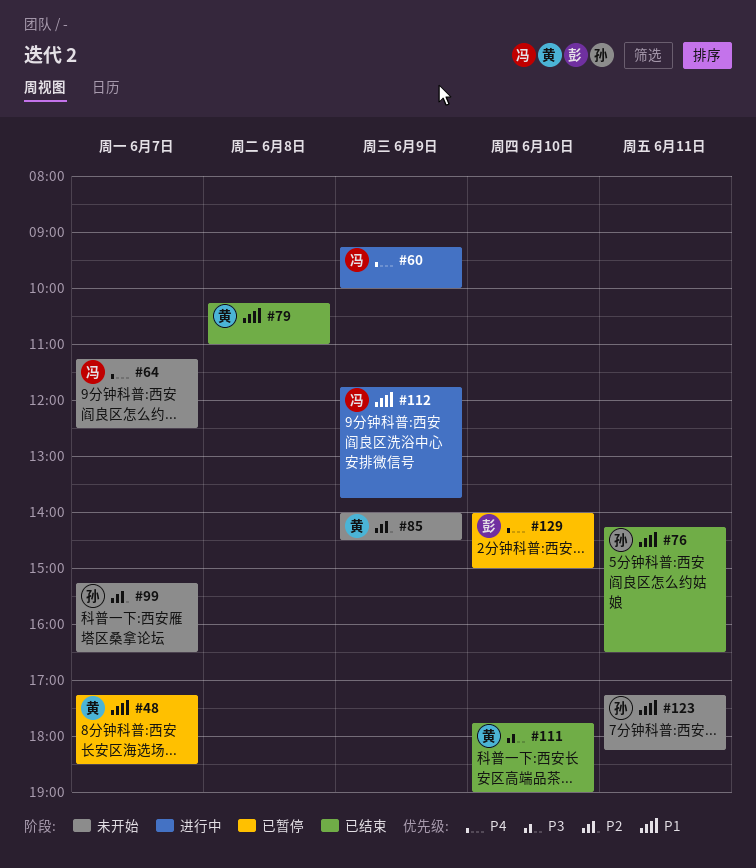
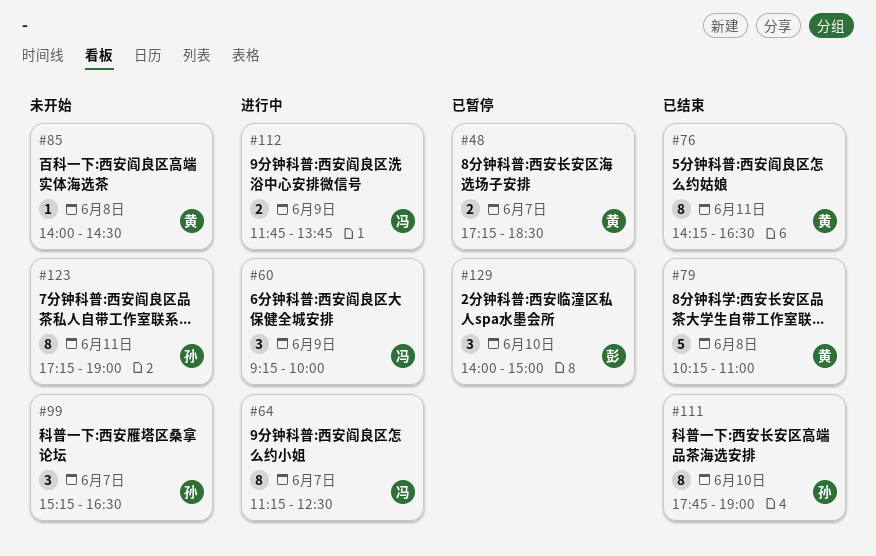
#64, status: 未开始 -> 进行中
#76, owner: 孙 -> 黄
#85, day: Jun 9 -> Jun 8
#111, owner: 黄 -> 孙
#123, ends: 18:15 -> 19:00

